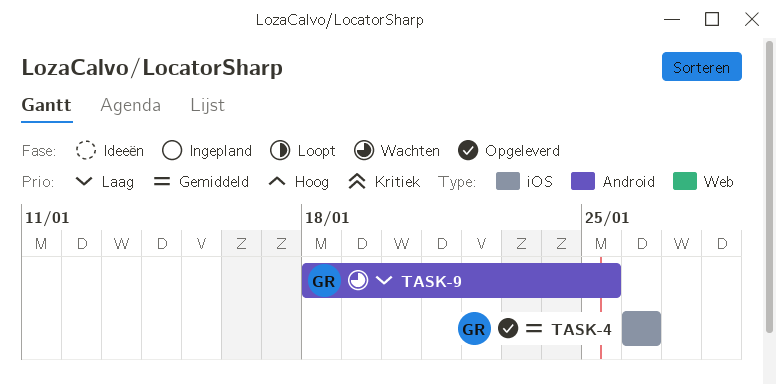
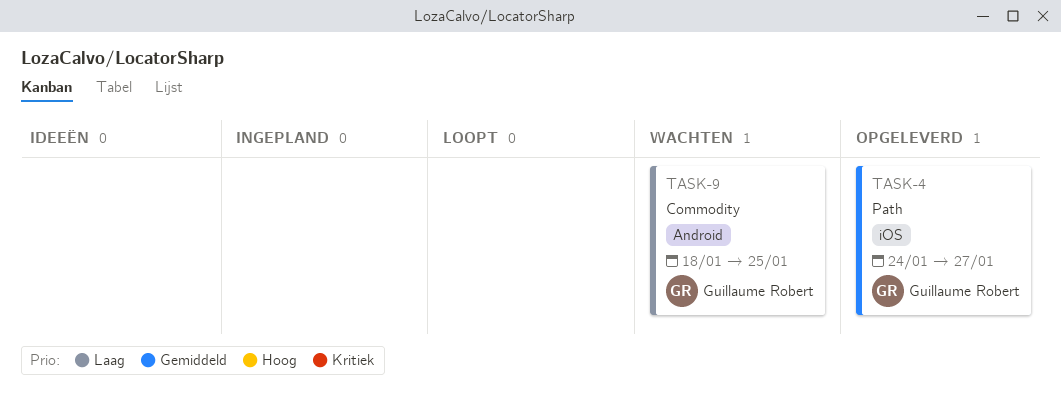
TASK-4, start: Jan 26 -> Jan 24
TASK-4, due: Jan 26 -> Jan 27

